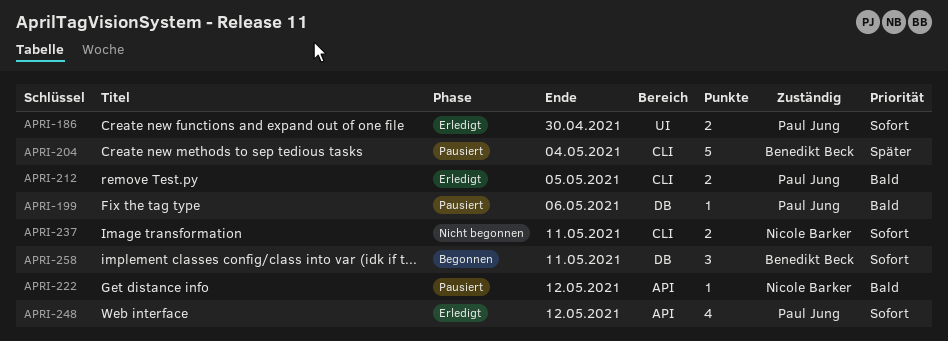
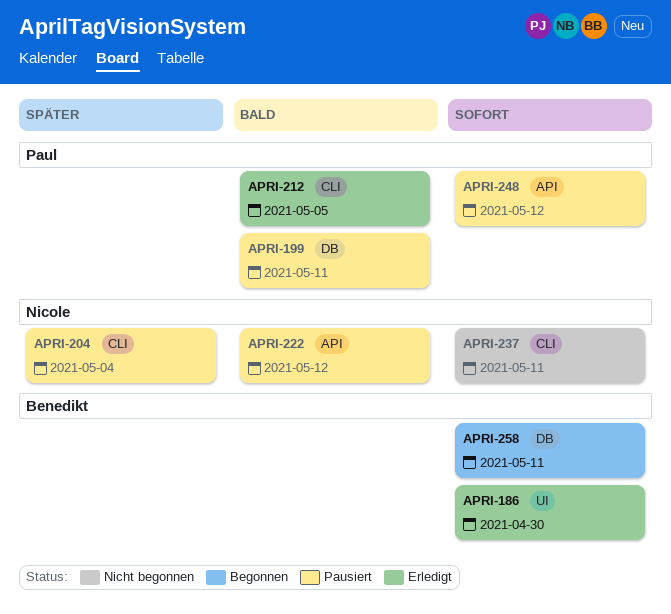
APRI-186, owner: Paul Jung -> Benedikt Beck
APRI-199, due: May 6 -> May 11
APRI-204, owner: Benedikt Beck -> Nicole Barker
APRI-248, status: Erledigt -> Pausiert

